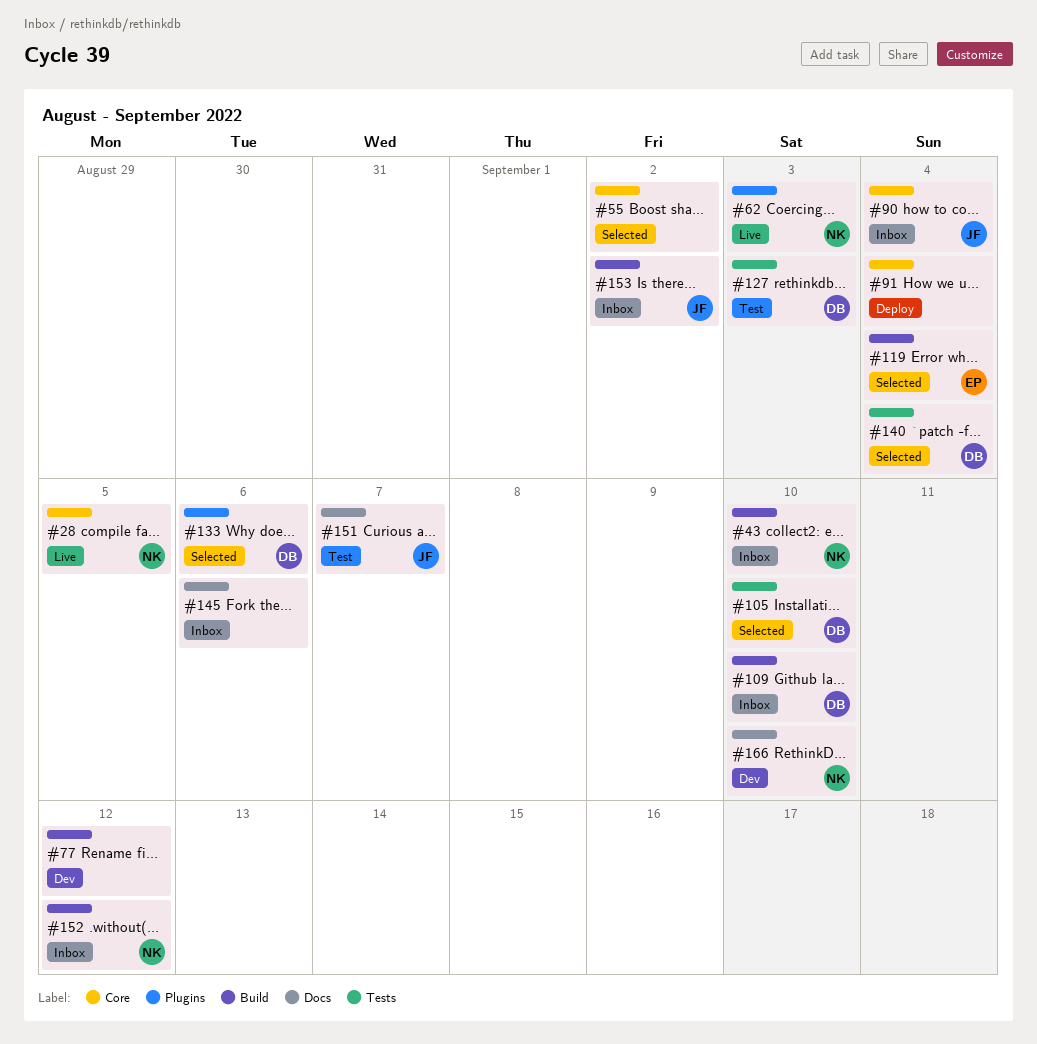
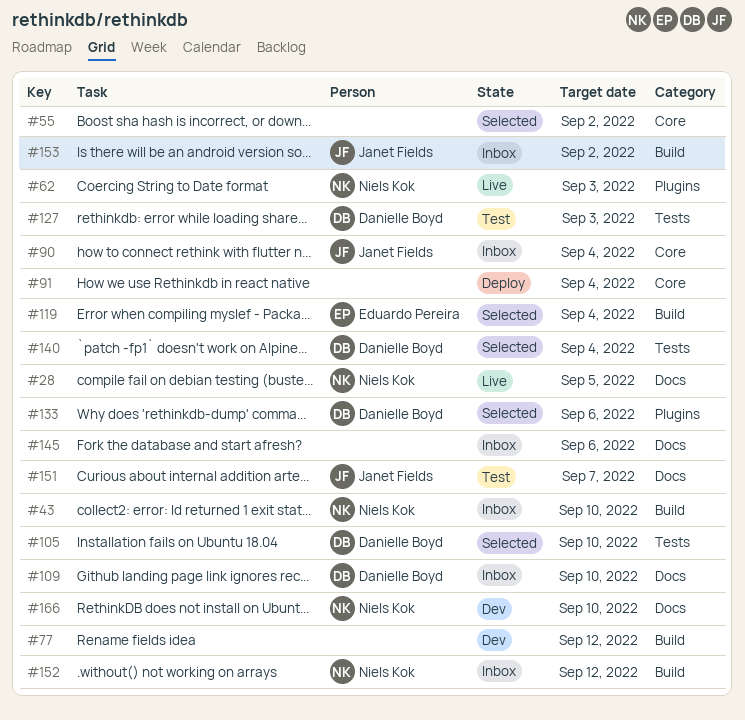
#28, label: Core -> Docs
#109, label: Build -> Docs

